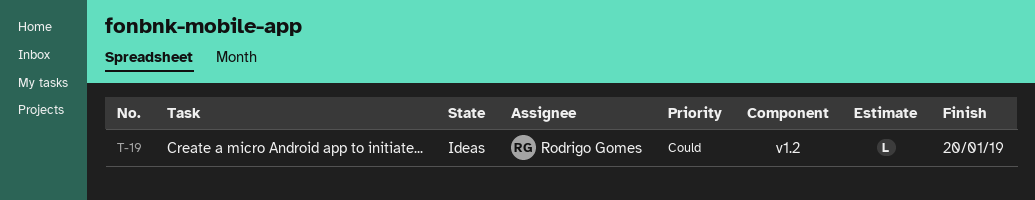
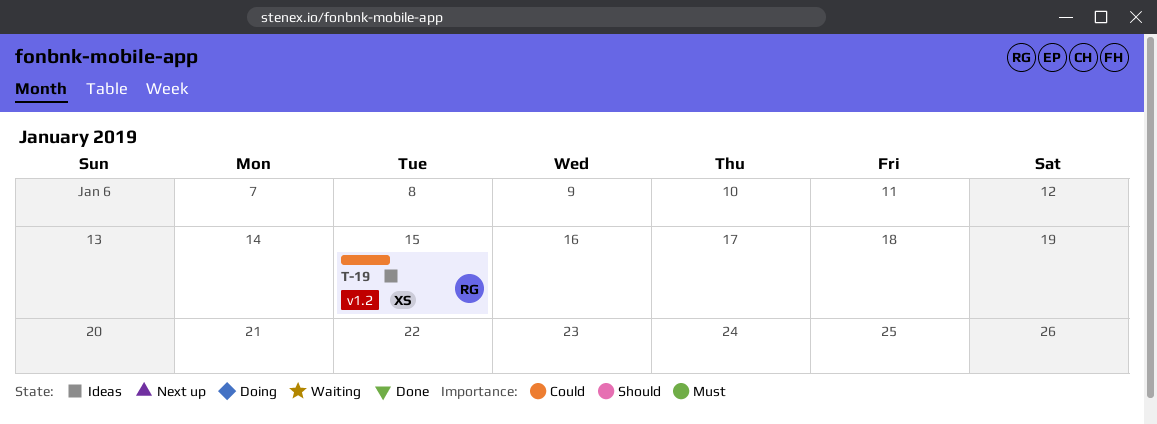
T-19, estimate: L -> XS
T-19, due: Jan 20 -> Jan 15

